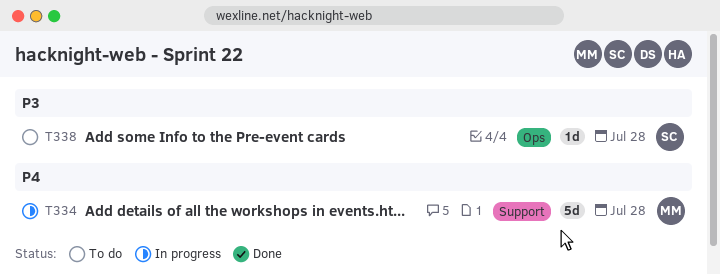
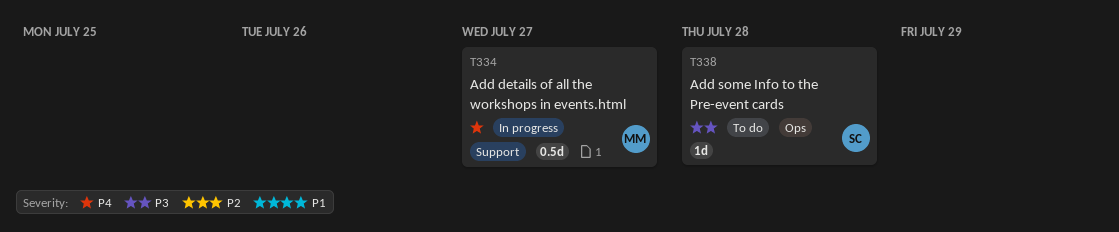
T334, estimate: 5d -> 0.5d
T334, due: Jul 28 -> Jul 27

